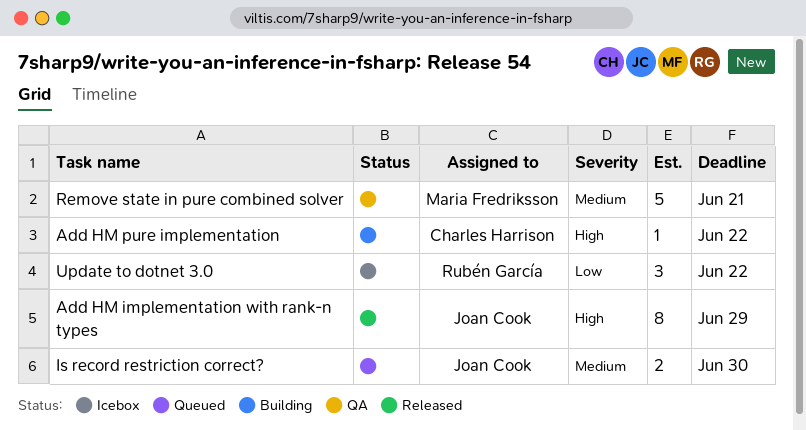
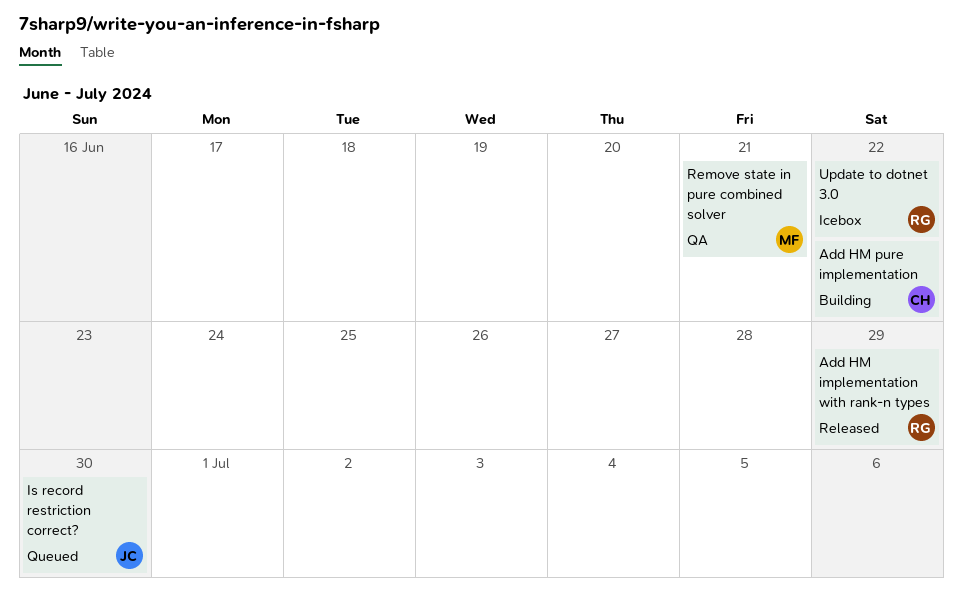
Add HM implementation with rank-n types, owner: Joan Cook -> Rubén García

